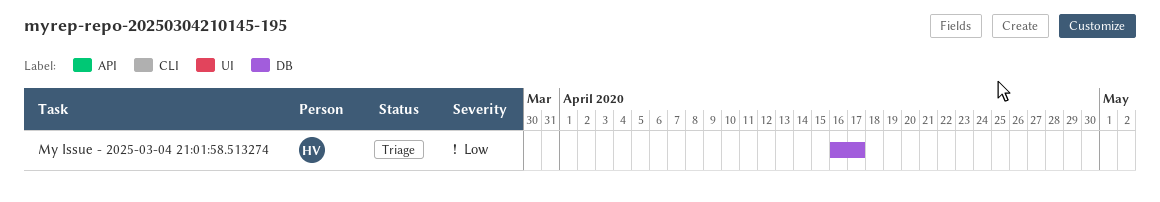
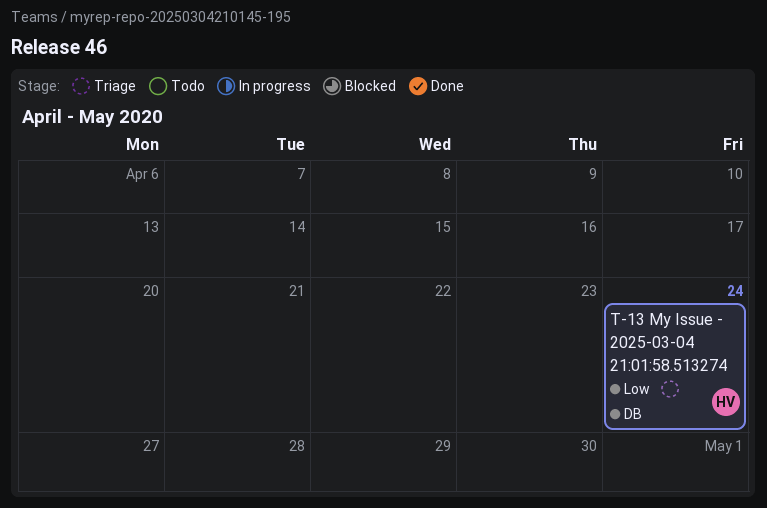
My Issue - 2025-03-04 21:01:58.513274, due: Apr 17 -> Apr 24

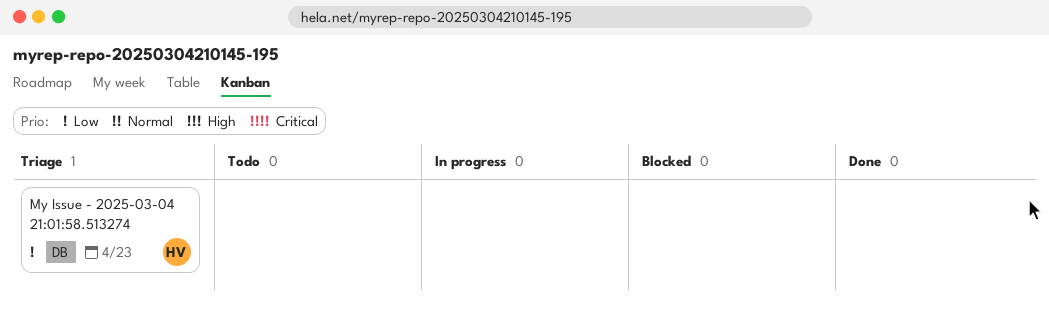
My Issue - 2025-03-04 21:01:58.513274, due: Apr 24 -> Apr 23

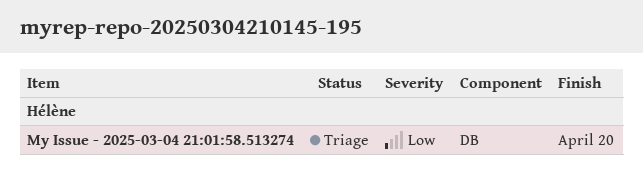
My Issue - 2025-03-04 21:01:58.513274, due: Apr 23 -> Apr 20

